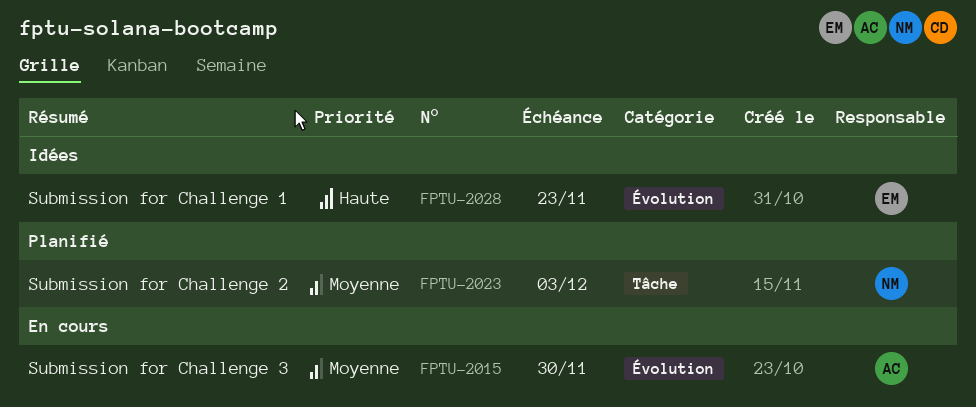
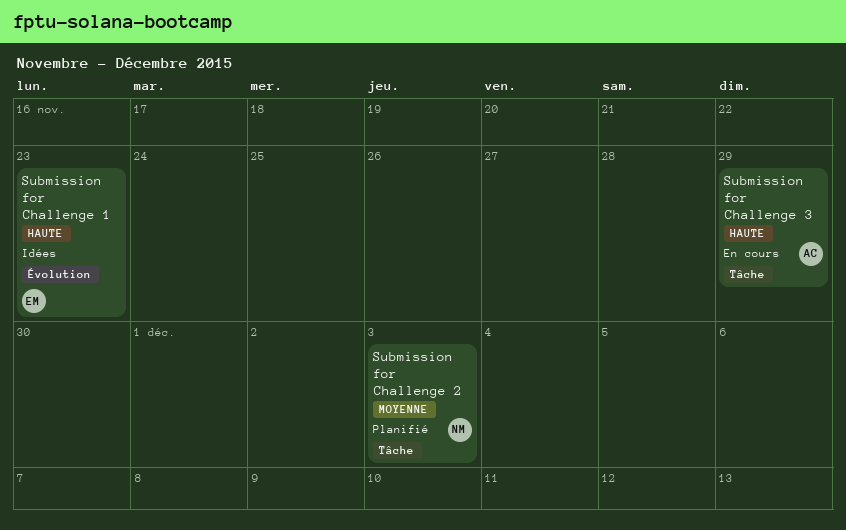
Submission for Challenge 3, priority: Moyenne -> Haute
Submission for Challenge 3, label: Évolution -> Tâche
Submission for Challenge 3, due: Nov 30 -> Nov 29

